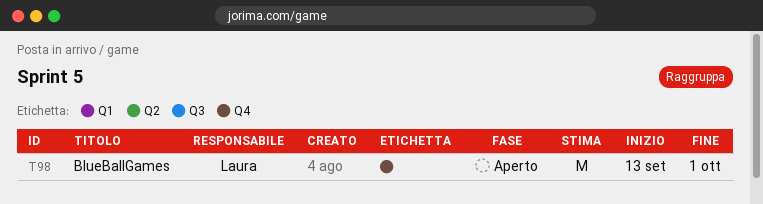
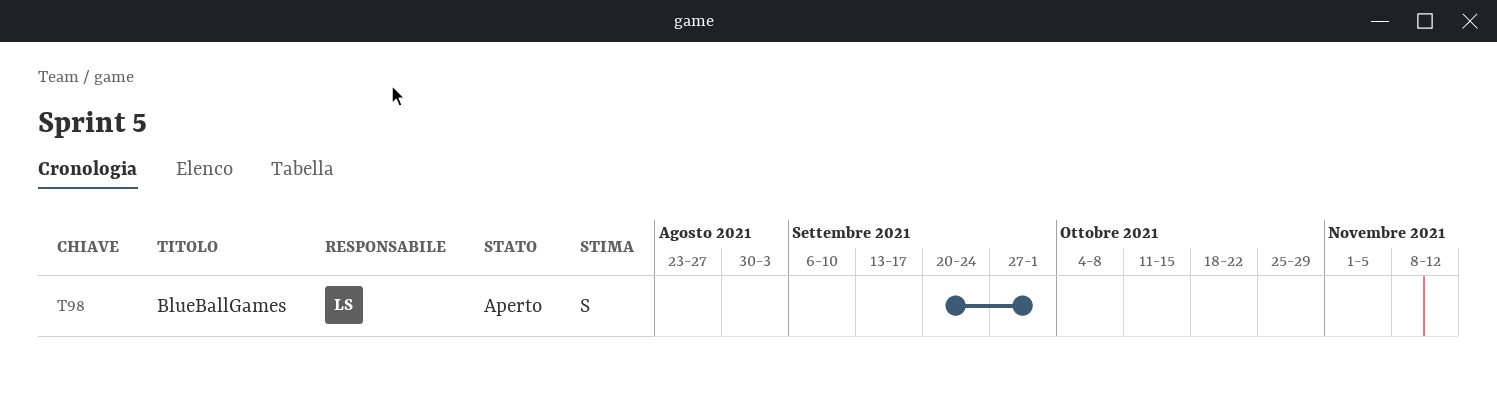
T98, estimate: M -> S
T98, start: Sep 13 -> Sep 20

